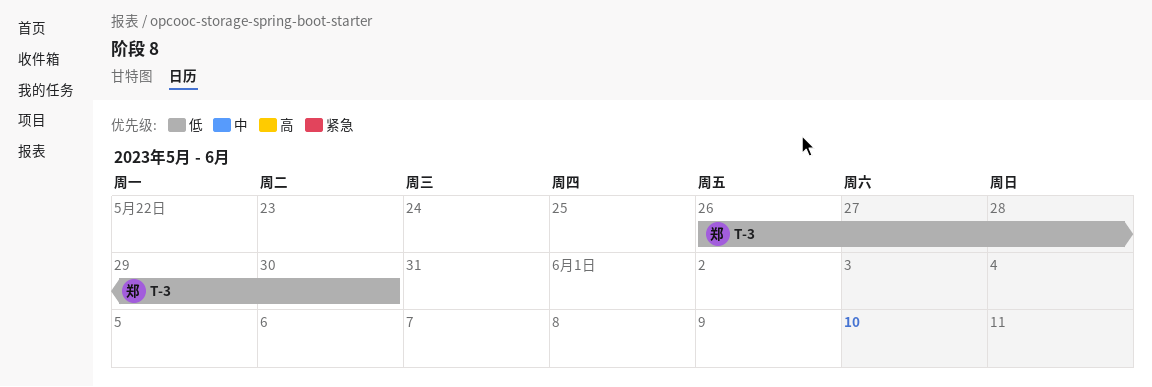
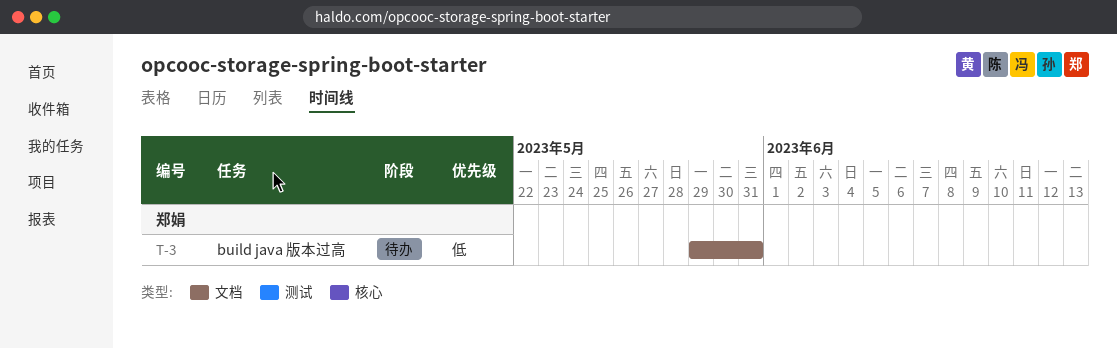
T-3, start: May 26 -> May 29
T-3, due: May 30 -> May 31

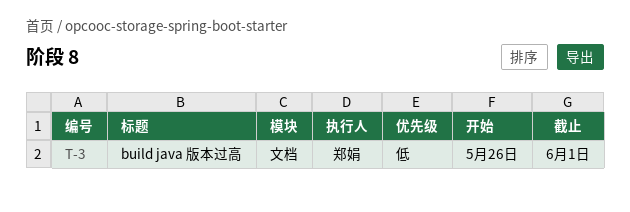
T-3, start: May 29 -> May 26
T-3, due: May 31 -> Jun 1

